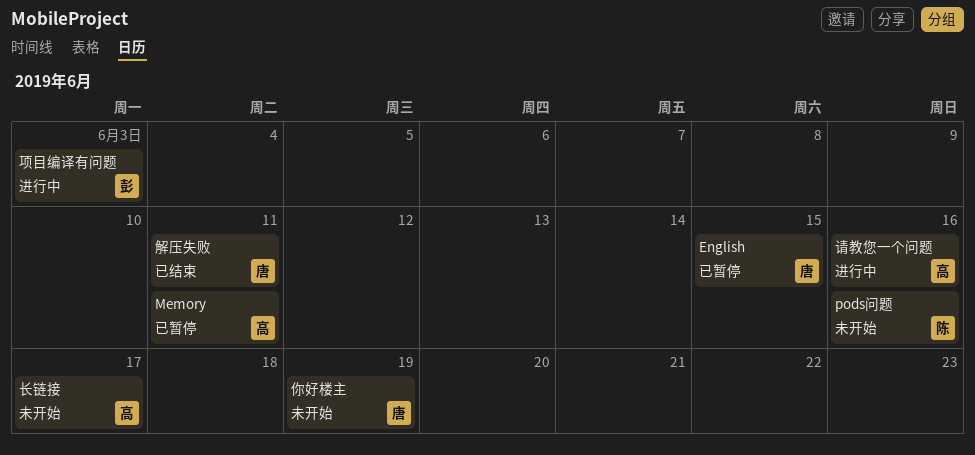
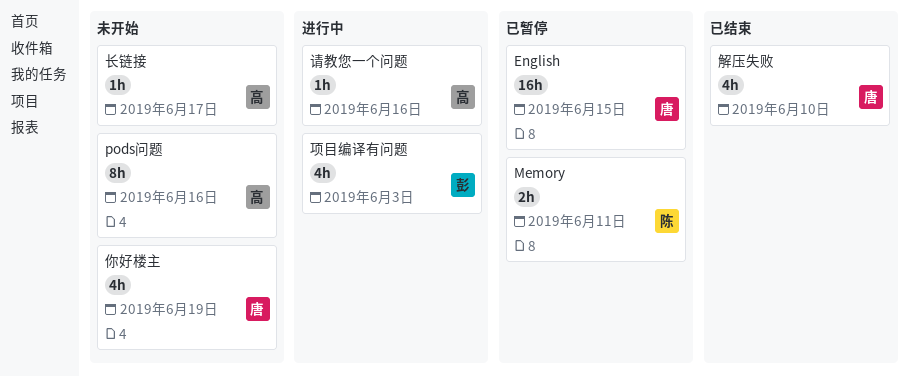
Memory, owner: 高 -> 陈
pods问题, owner: 陈 -> 高
解压失败, due: Jun 11 -> Jun 10

